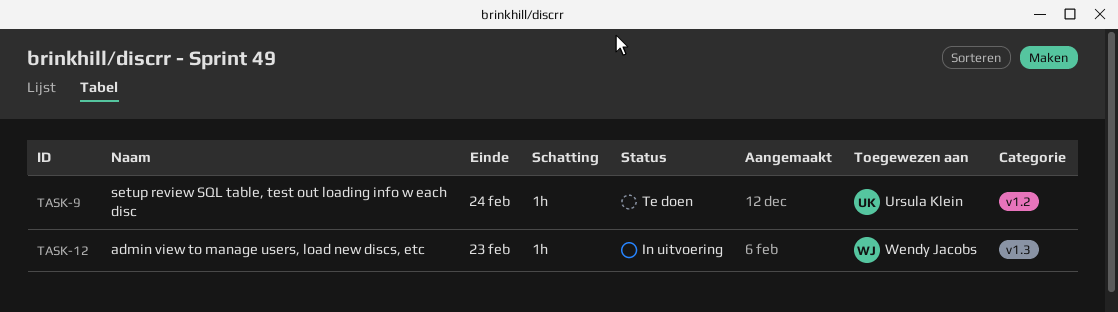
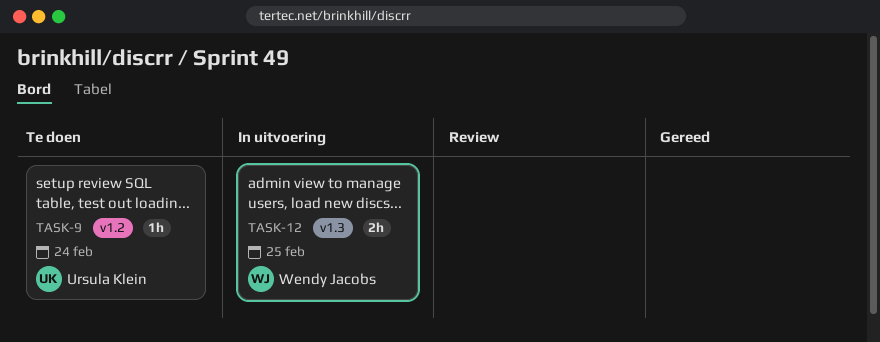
TASK-12, estimate: 1h -> 2h
TASK-12, due: Feb 23 -> Feb 25

